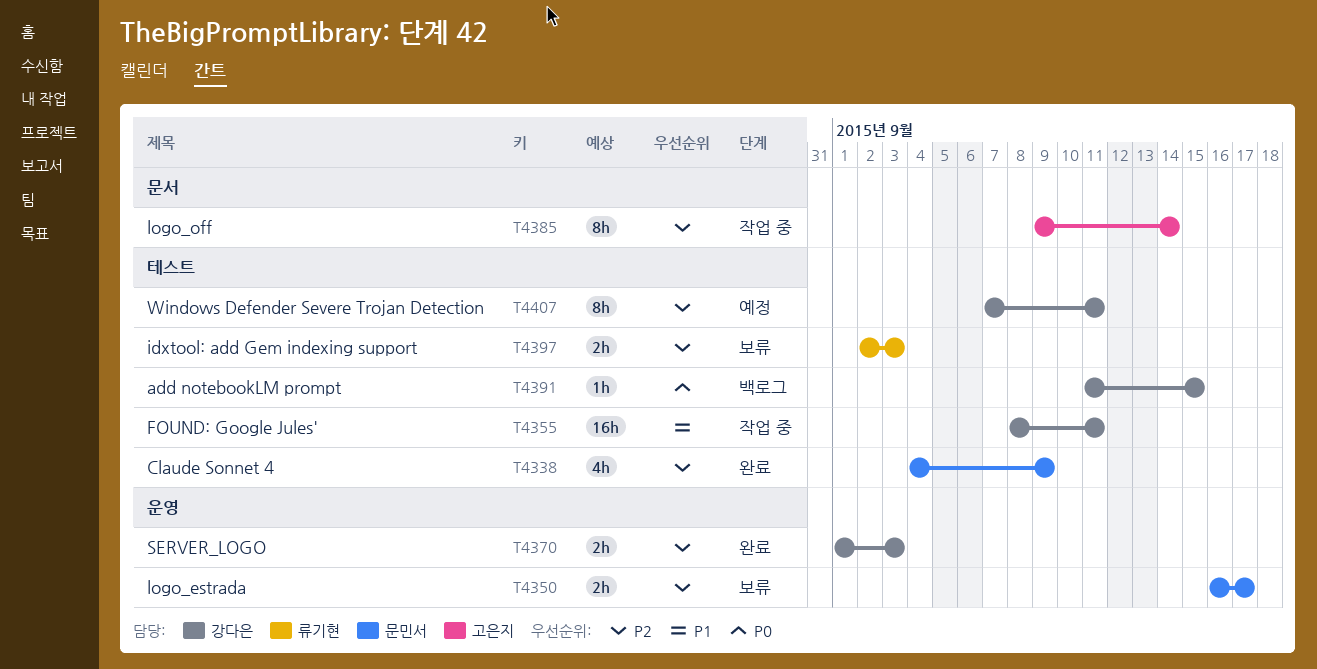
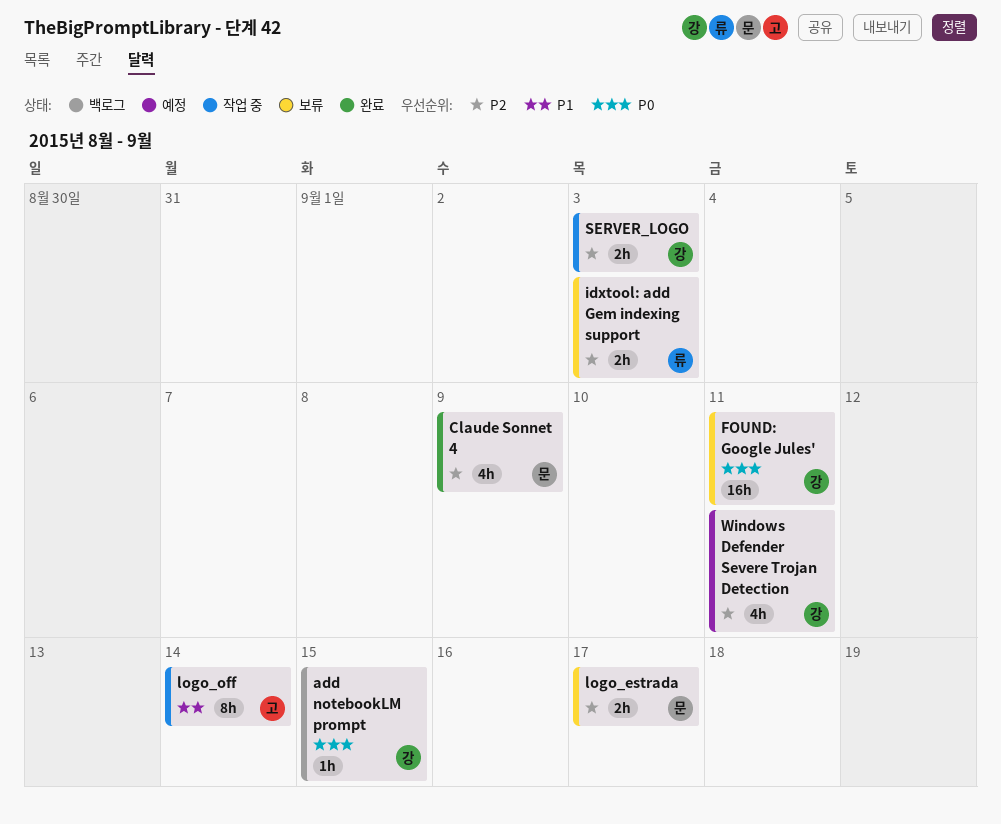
FOUND: Google Jules', status: 작업 중 -> 보류
FOUND: Google Jules', priority: P1 -> P0
logo_off, priority: P2 -> P1
SERVER_LOGO, status: 완료 -> 작업 중
Windows Defender Severe Trojan Detection, estimate: 8h -> 4h

